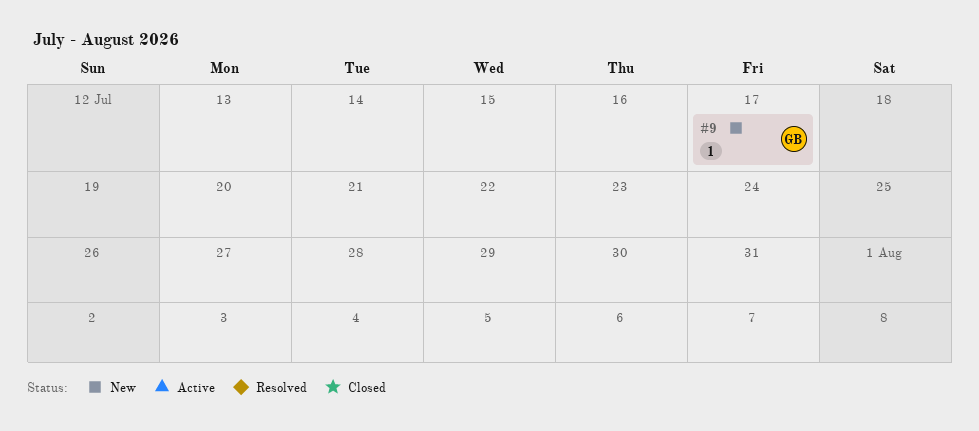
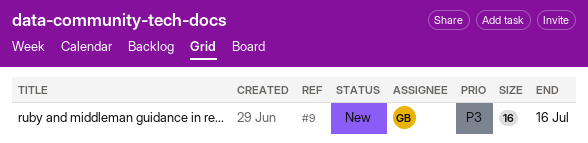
#9, estimate: 1 -> 16
#9, due: Jul 17 -> Jul 16

